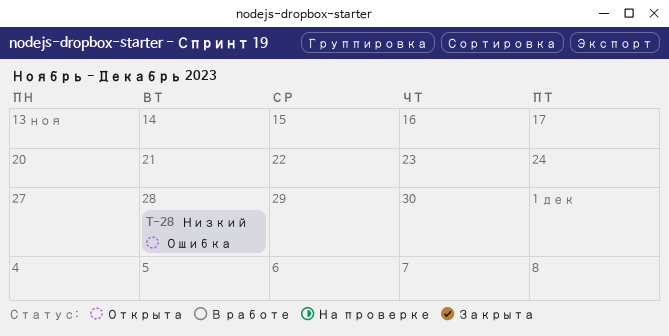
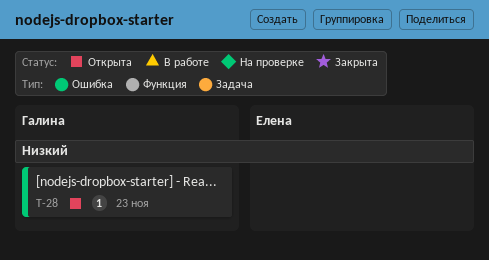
T-28, due: Nov 28 -> Nov 23

